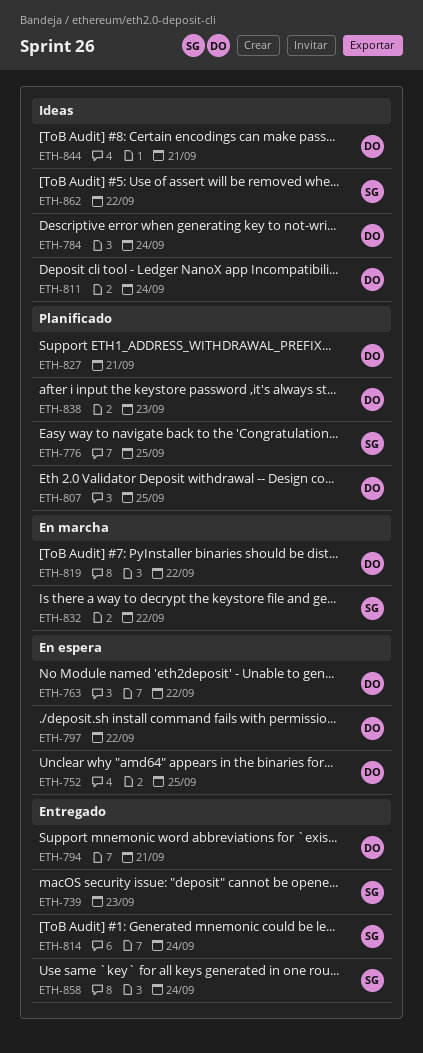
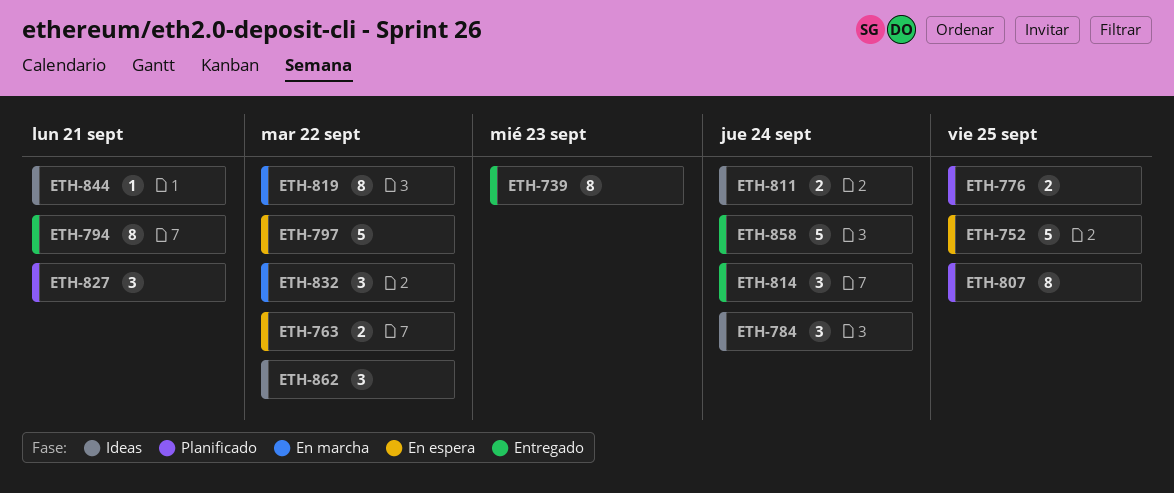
ETH-838: present -> none

